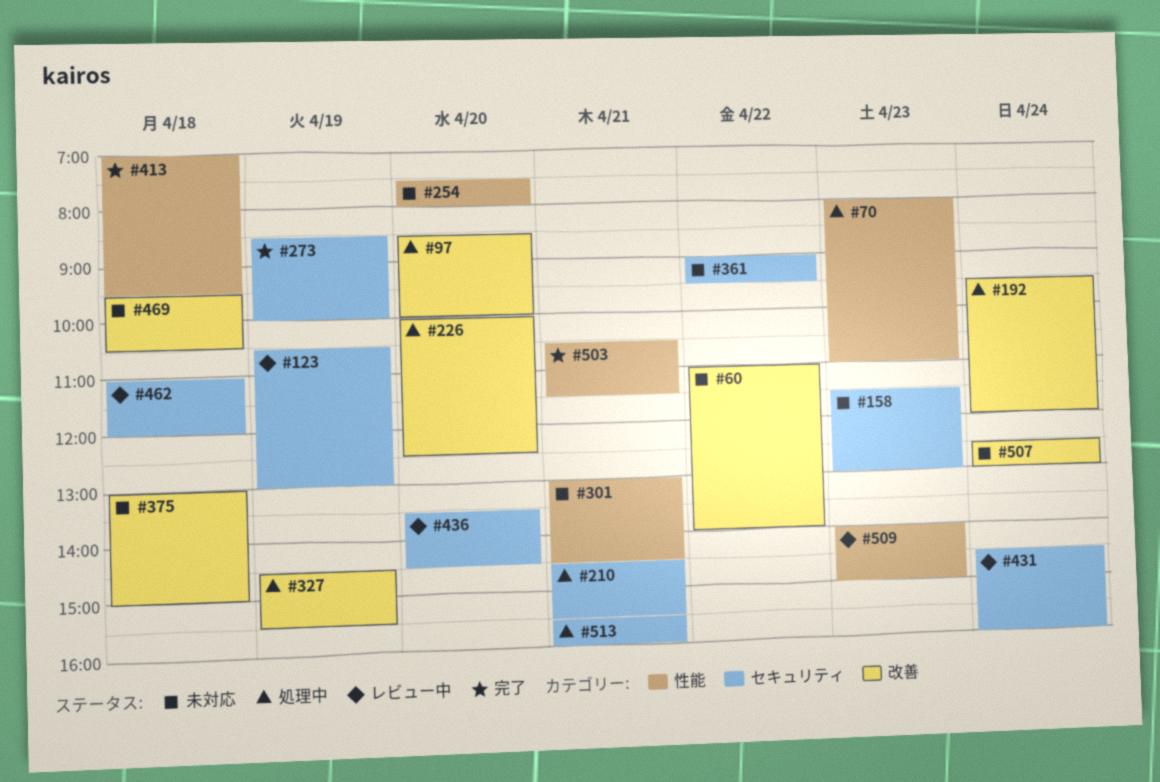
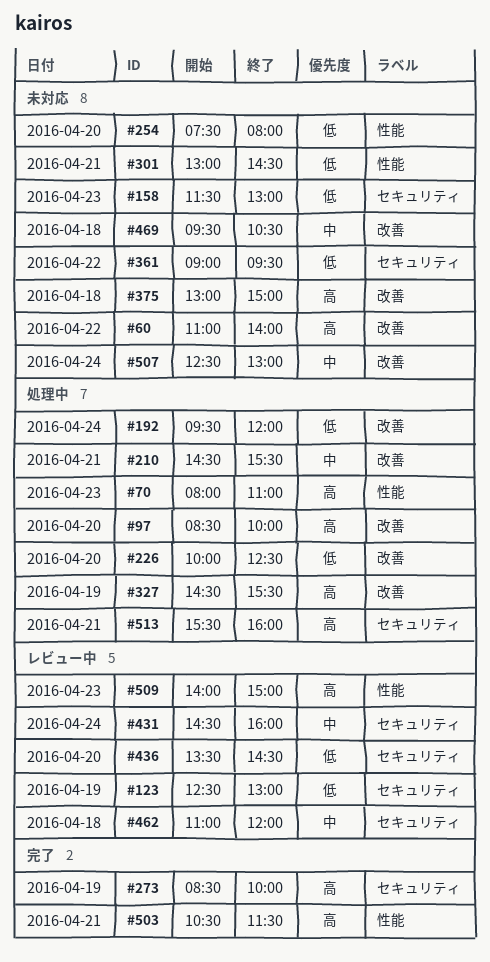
#123, begins: 10:30 -> 12:30
#210, label: セキュリティ -> 改善
#413: present -> none

